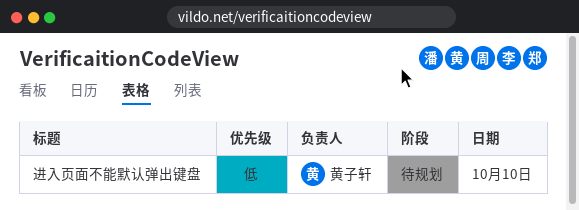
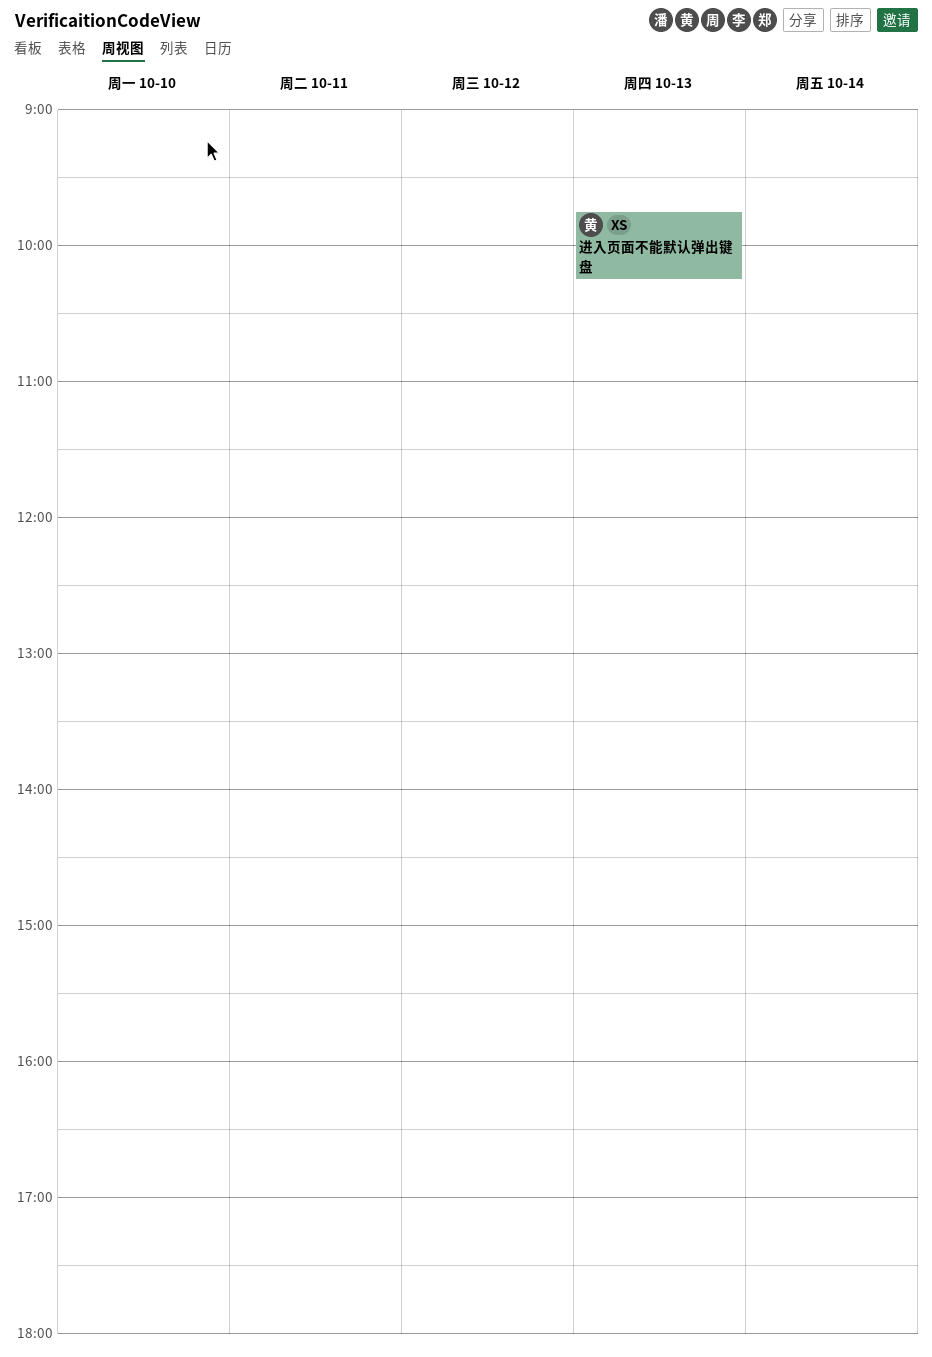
进入页面不能默认弹出键盘, day: Oct 10 -> Oct 13

